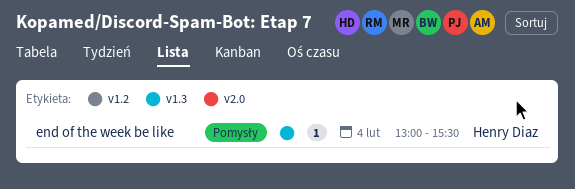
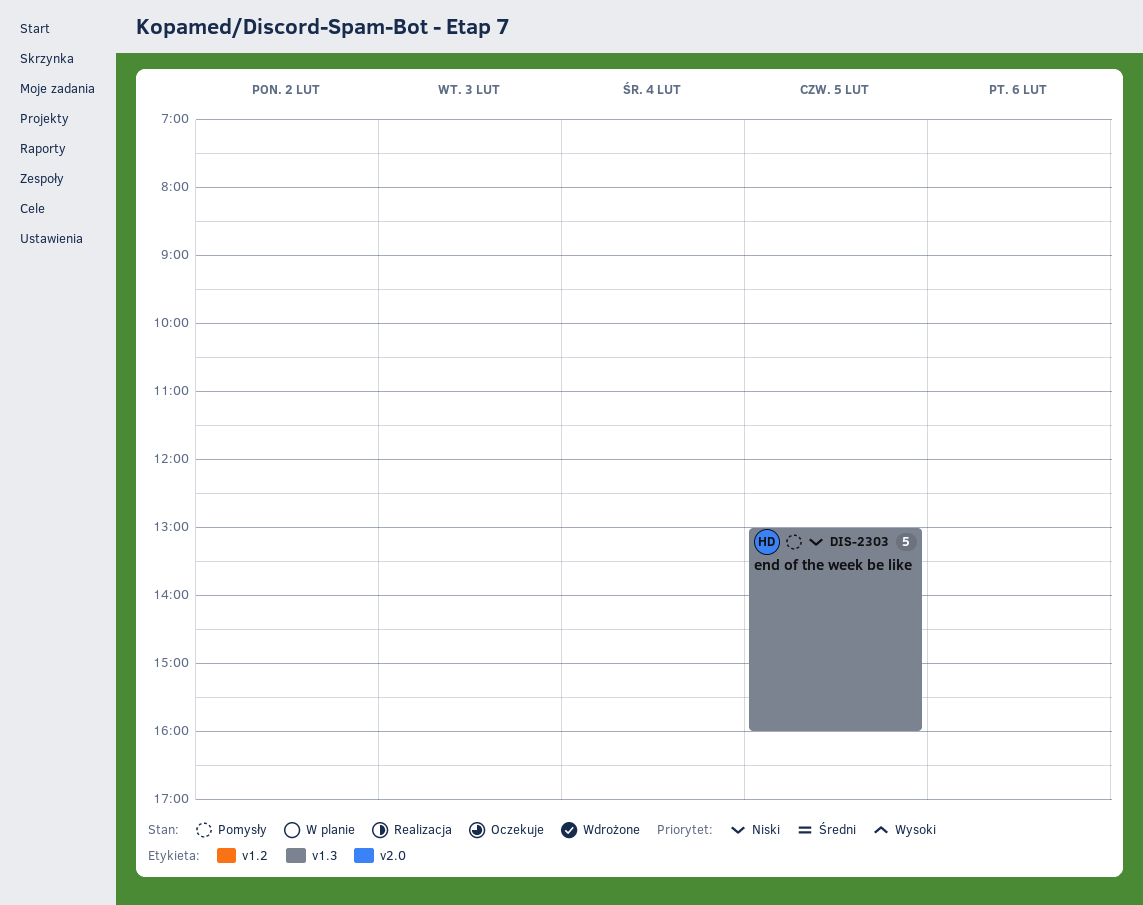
end of the week be like, estimate: 1 -> 5
end of the week be like, day: Feb 4 -> Feb 5
end of the week be like, ends: 15:30 -> 16:00

